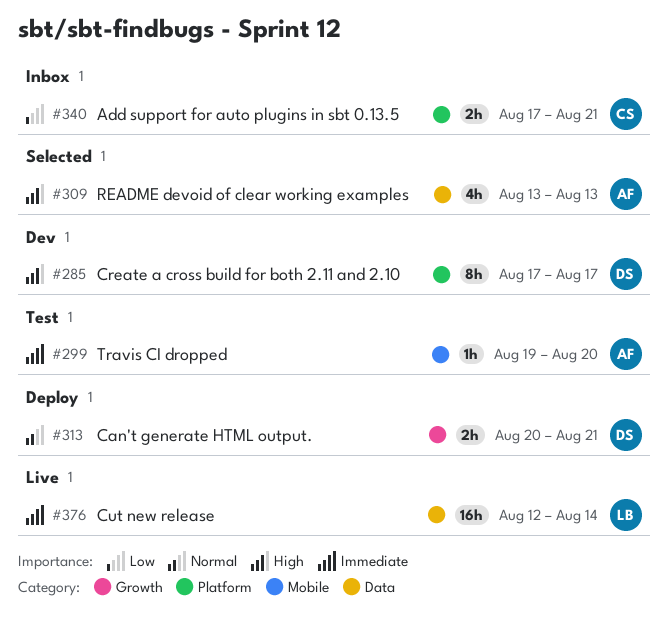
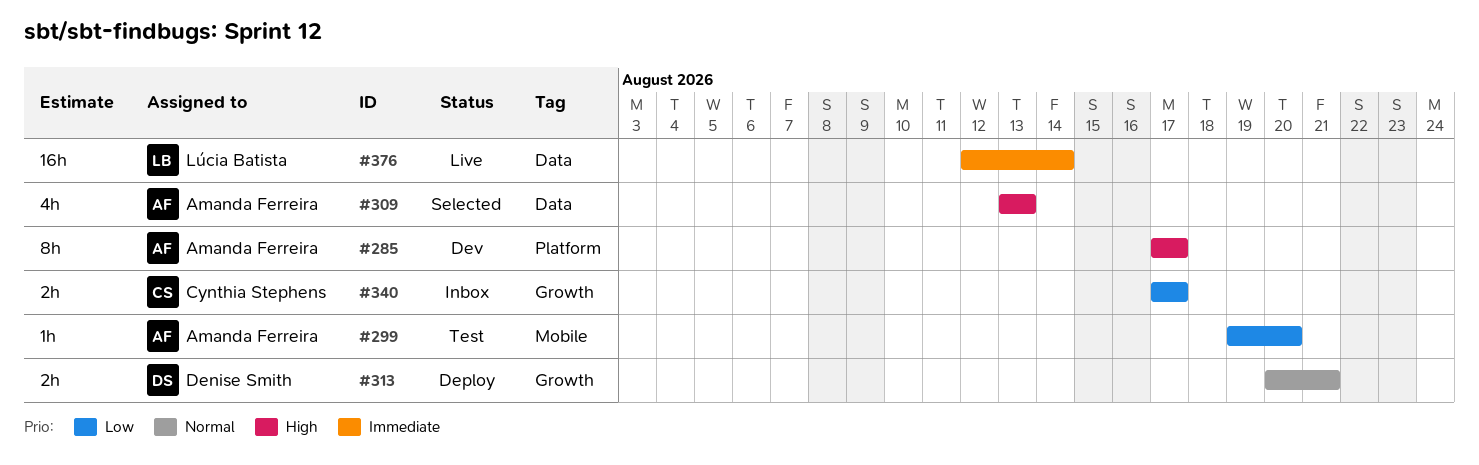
#285, owner: Denise Smith -> Amanda Ferreira
#299, priority: Immediate -> Low
#340, label: Platform -> Growth
#340, due: Aug 21 -> Aug 17

